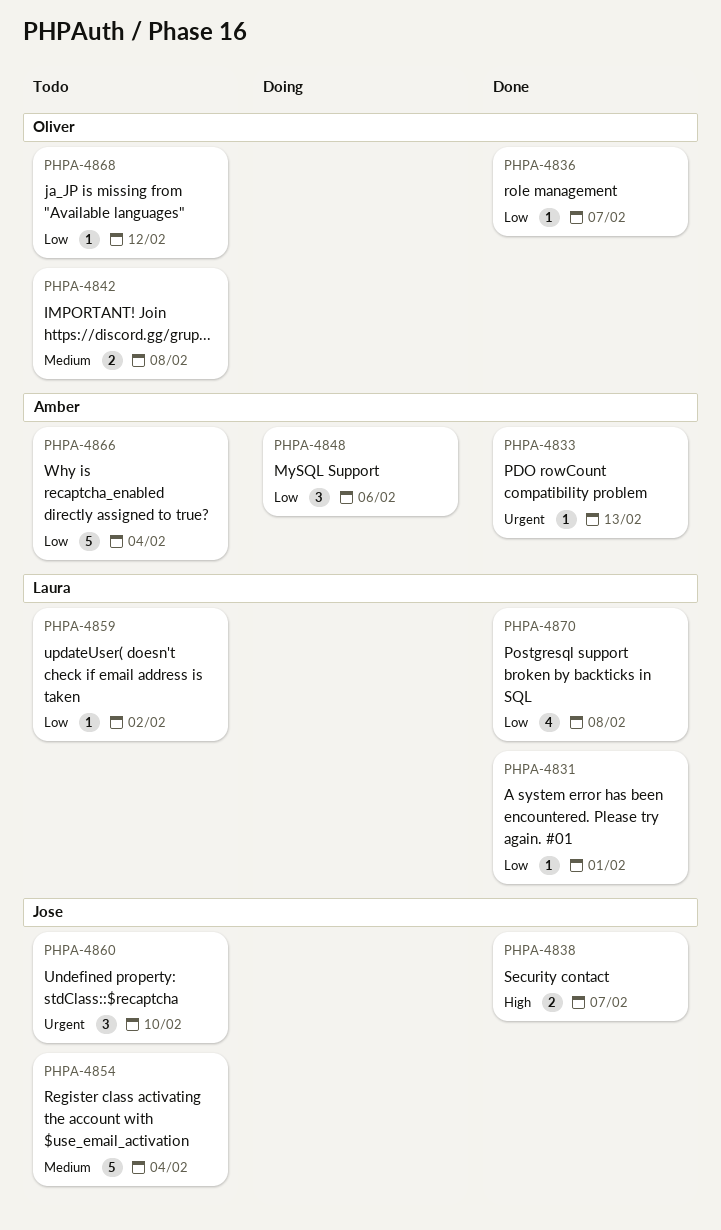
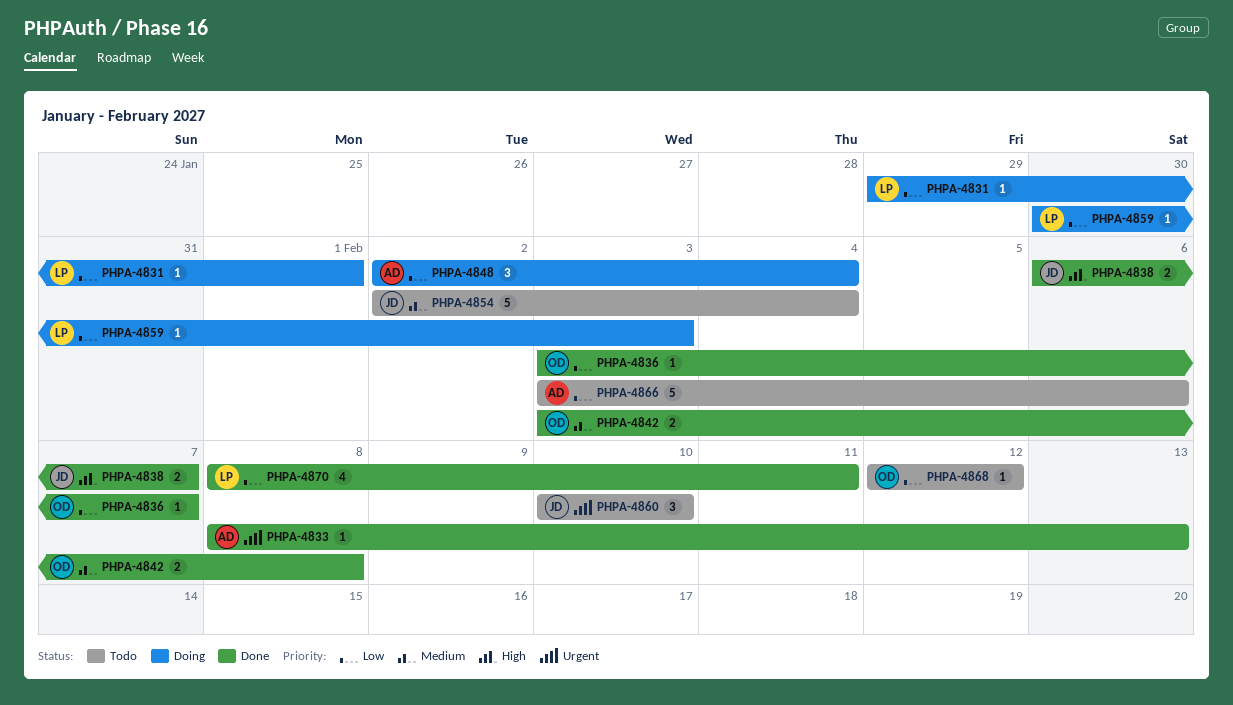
PHPA-4831, status: Done -> Doing
PHPA-4842, status: Todo -> Done
PHPA-4848, due: Feb 6 -> Feb 4
PHPA-4859, status: Todo -> Doing
PHPA-4859, due: Feb 2 -> Feb 3
PHPA-4866, due: Feb 4 -> Feb 6
PHPA-4870, due: Feb 8 -> Feb 11

